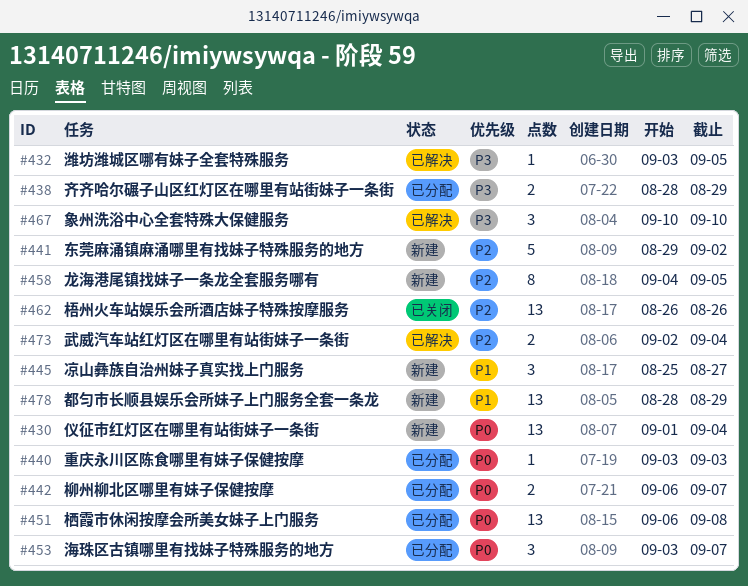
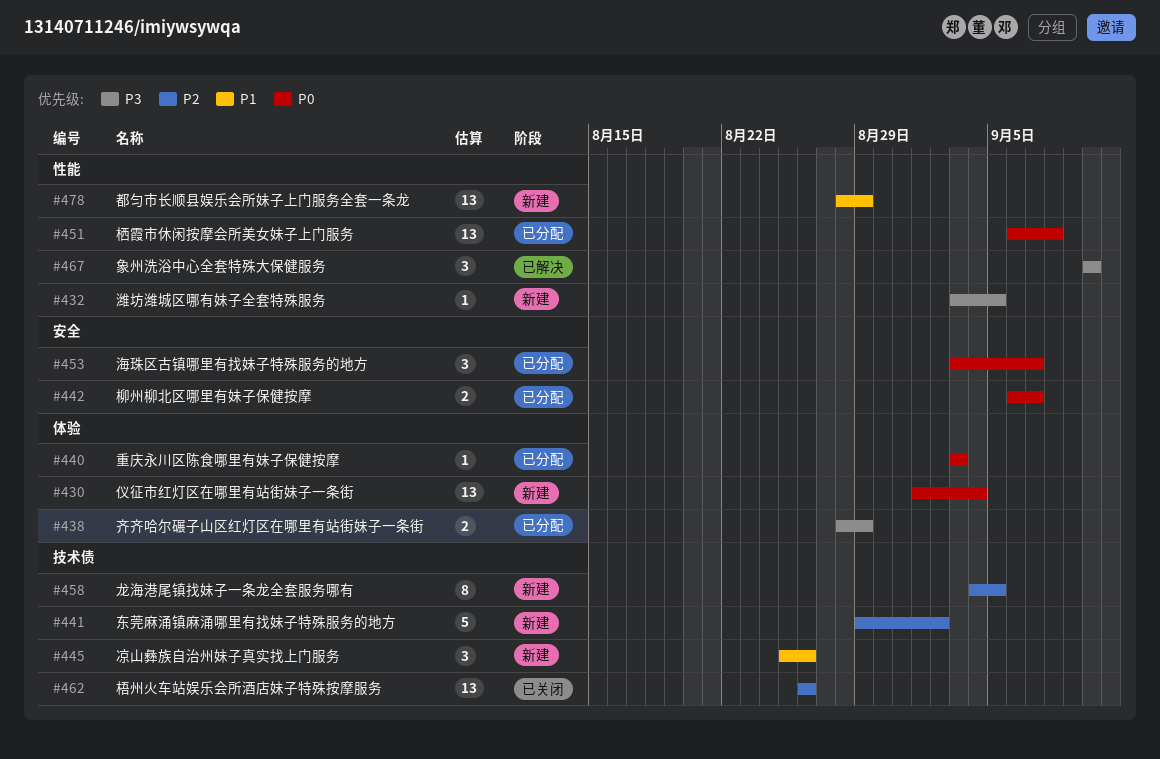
#432, status: 已解决 -> 新建
#445, due: Aug 27 -> Aug 26
#473: present -> none

